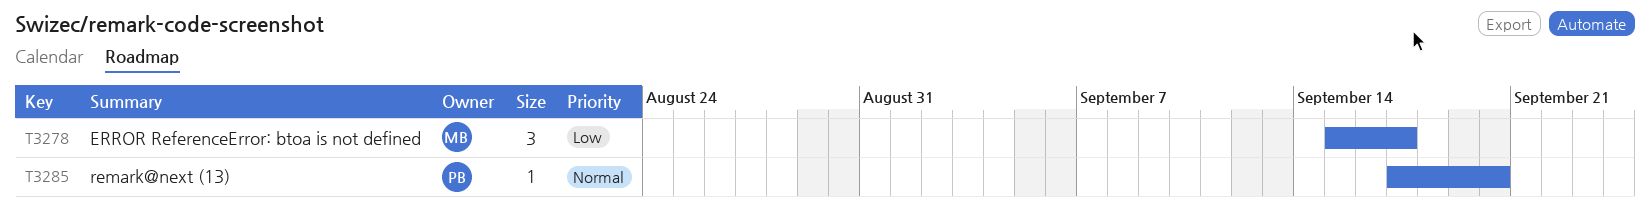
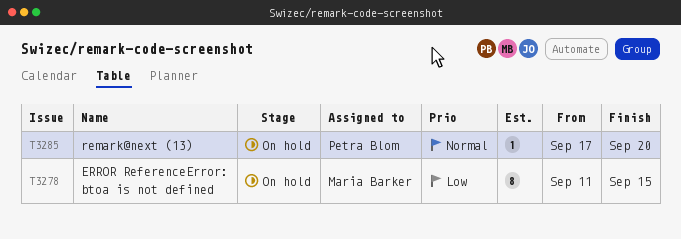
T3278, estimate: 3 -> 8
T3278, start: Sep 15 -> Sep 11
T3278, due: Sep 17 -> Sep 15

